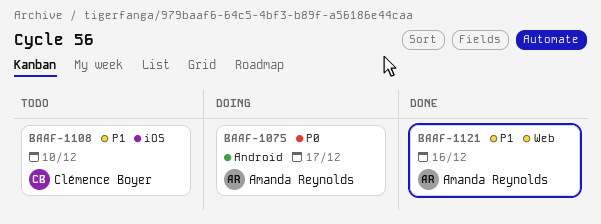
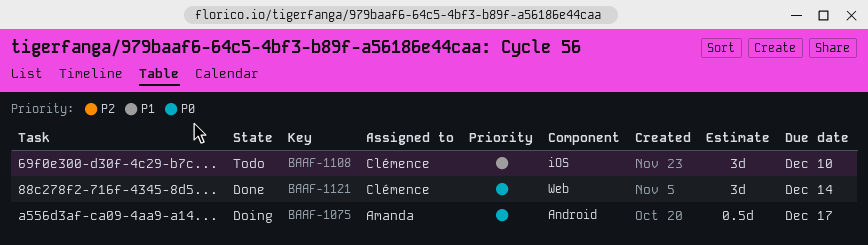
BAAF-1121, owner: Amanda Reynolds -> Clémence Boyer
BAAF-1121, priority: P1 -> P0
BAAF-1121, due: Dec 16 -> Dec 14

